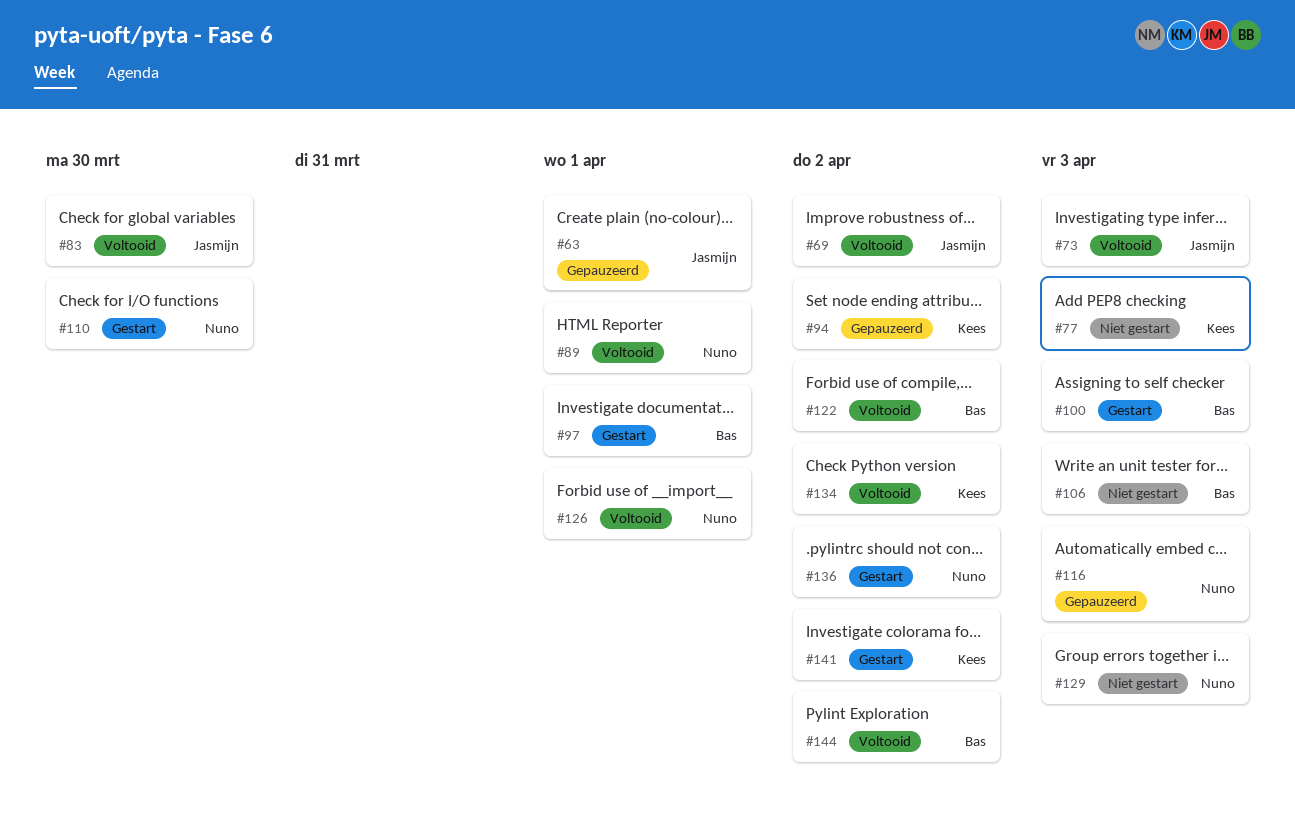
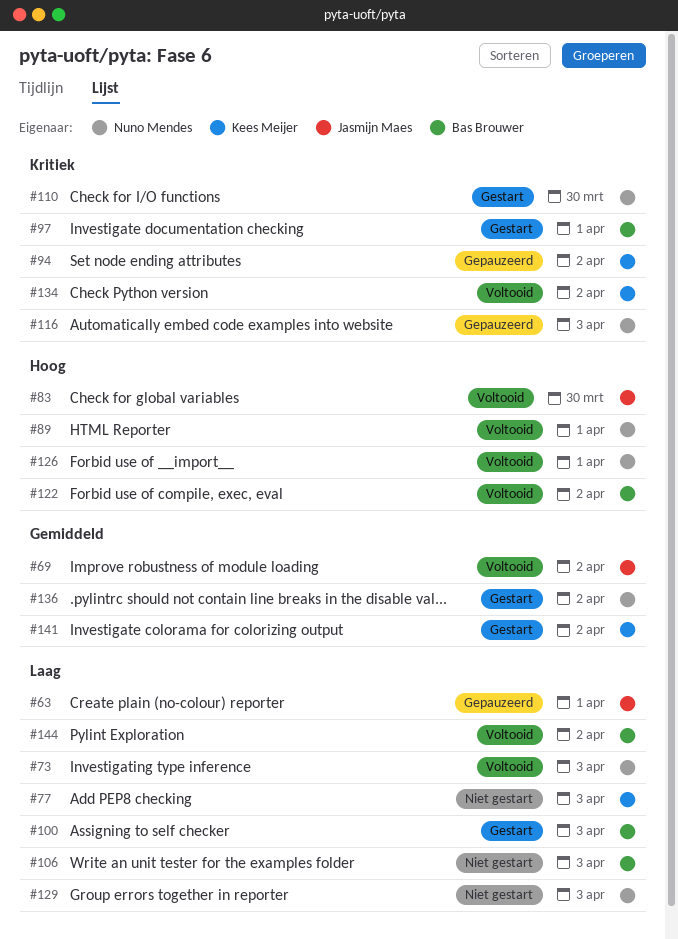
#73, owner: Jasmijn Maes -> Nuno Mendes

